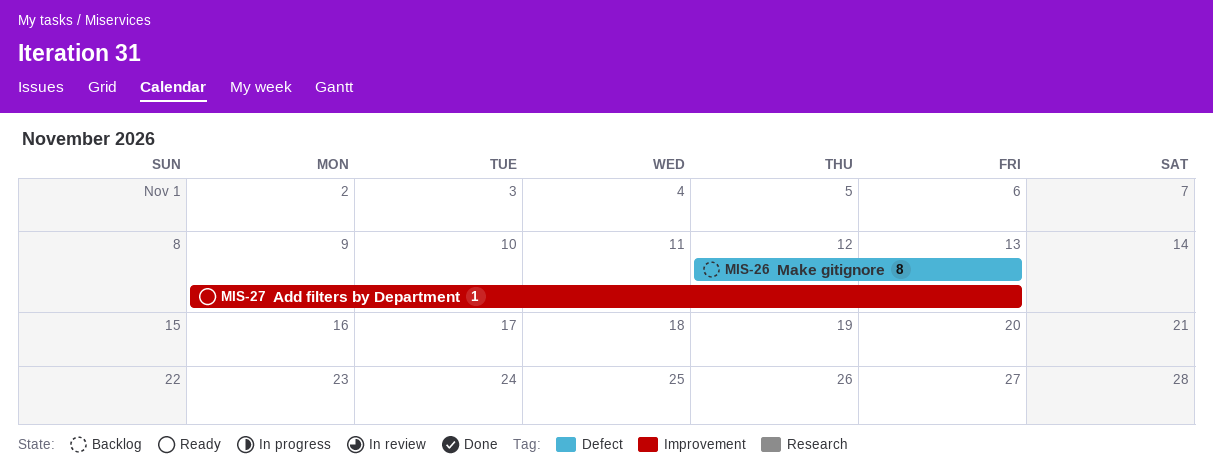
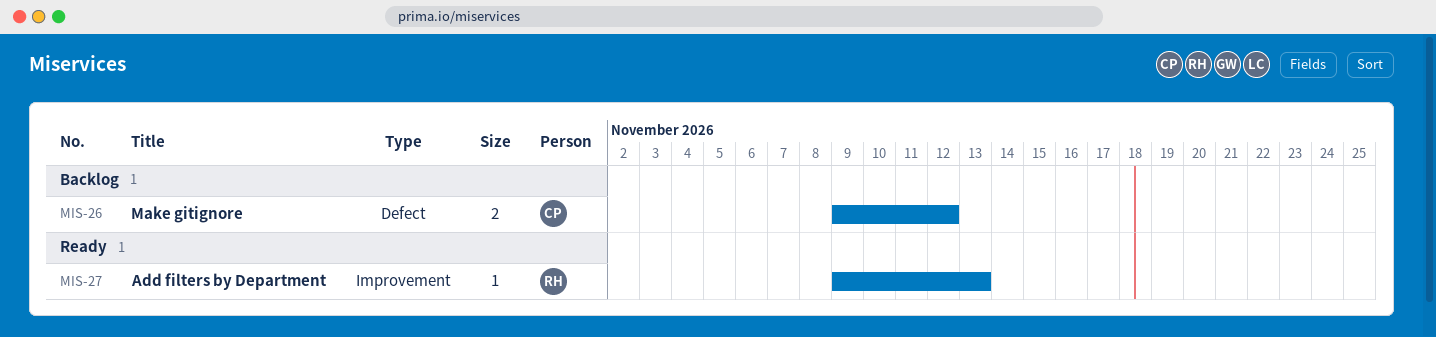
MIS-26, estimate: 8 -> 2
MIS-26, start: Nov 12 -> Nov 9
MIS-26, due: Nov 13 -> Nov 12

